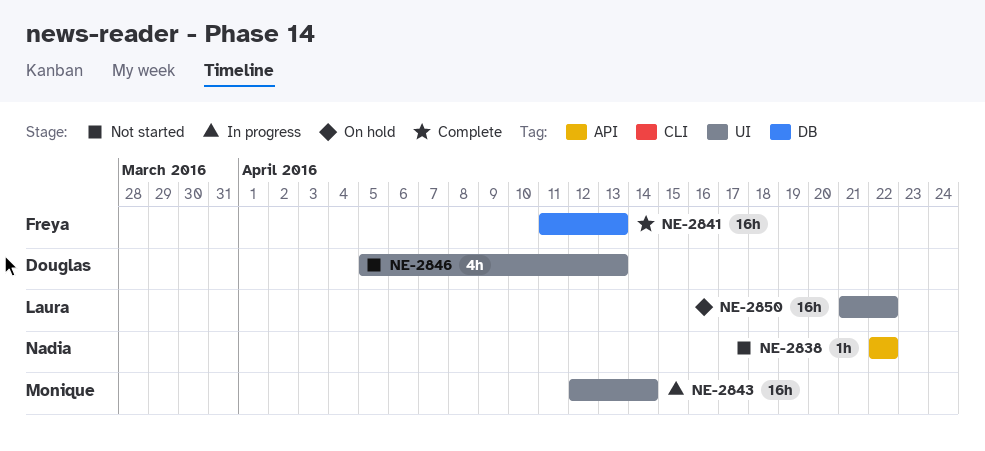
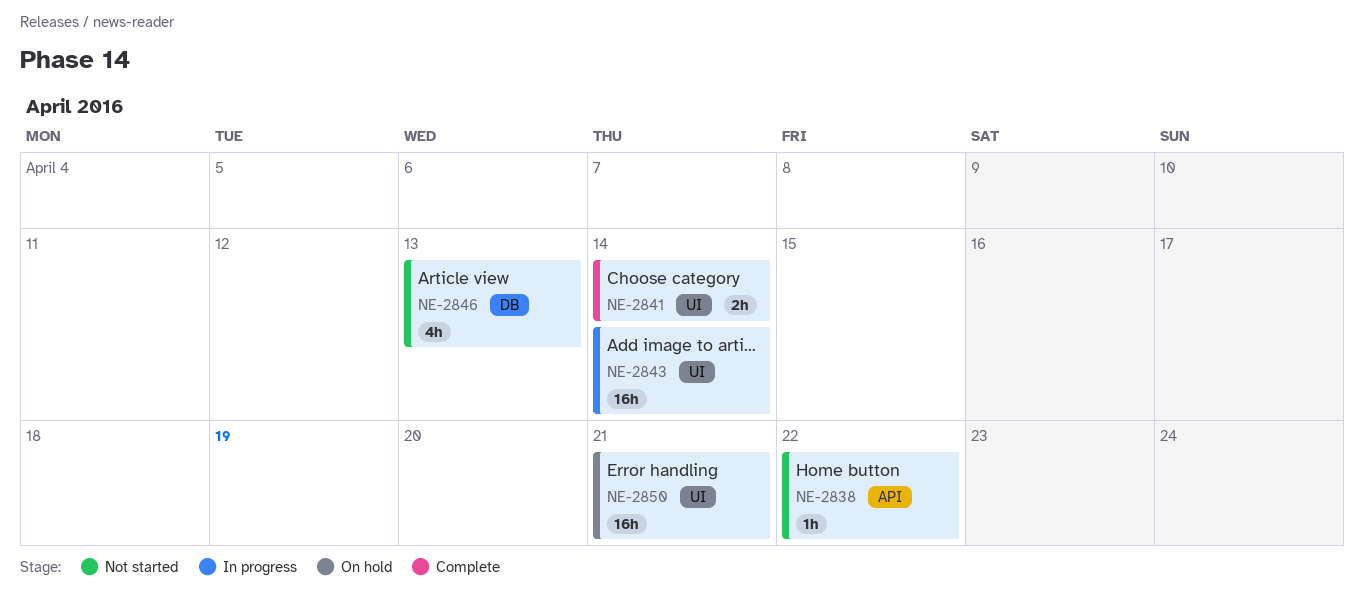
NE-2841, label: DB -> UI
NE-2841, estimate: 16h -> 2h
NE-2841, due: Apr 13 -> Apr 14
NE-2846, label: UI -> DB
NE-2850, due: Apr 22 -> Apr 21

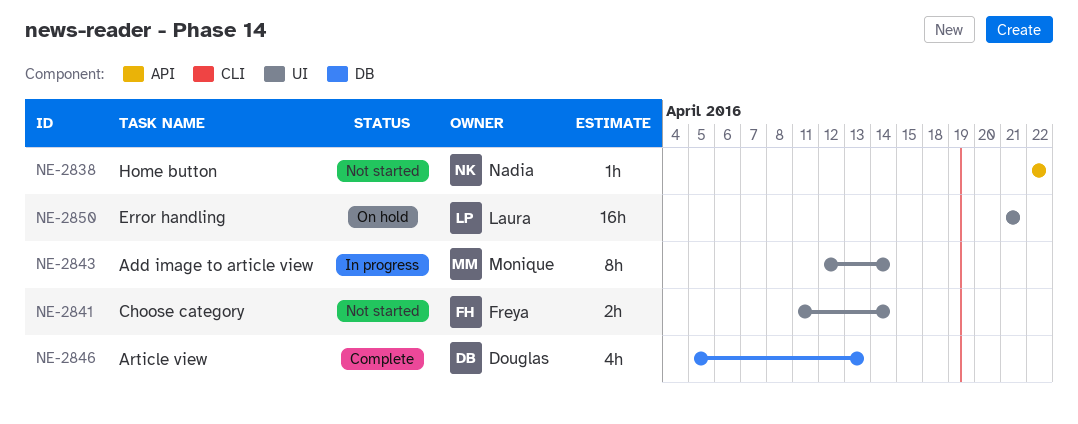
NE-2841, status: Complete -> Not started
NE-2843, estimate: 16h -> 8h
NE-2846, status: Not started -> Complete

